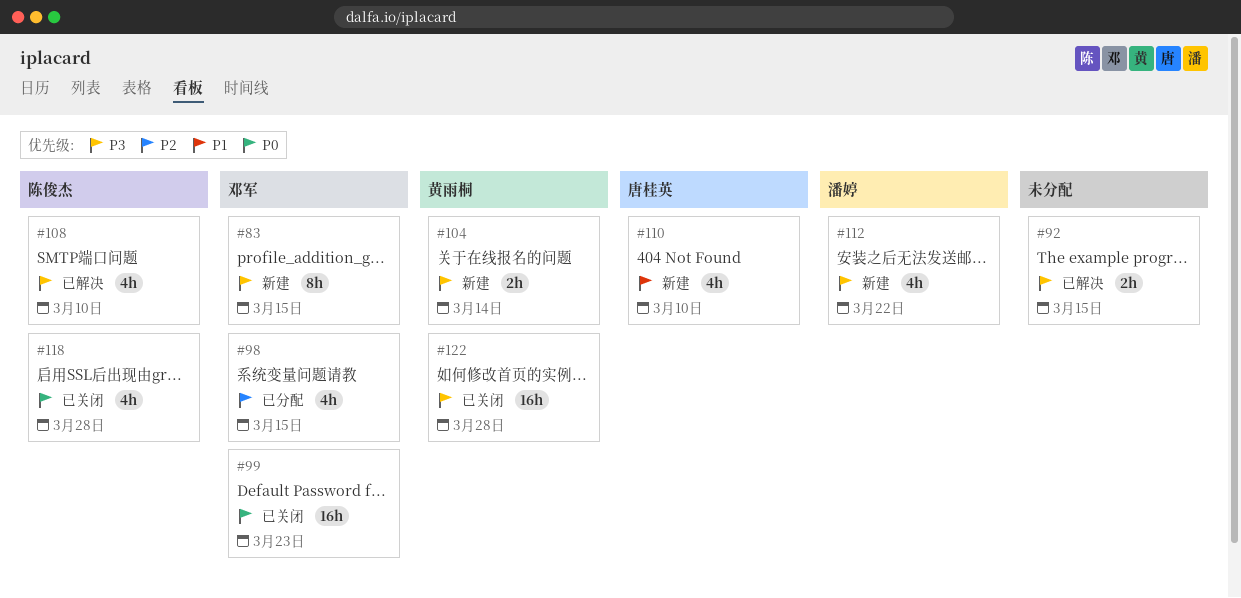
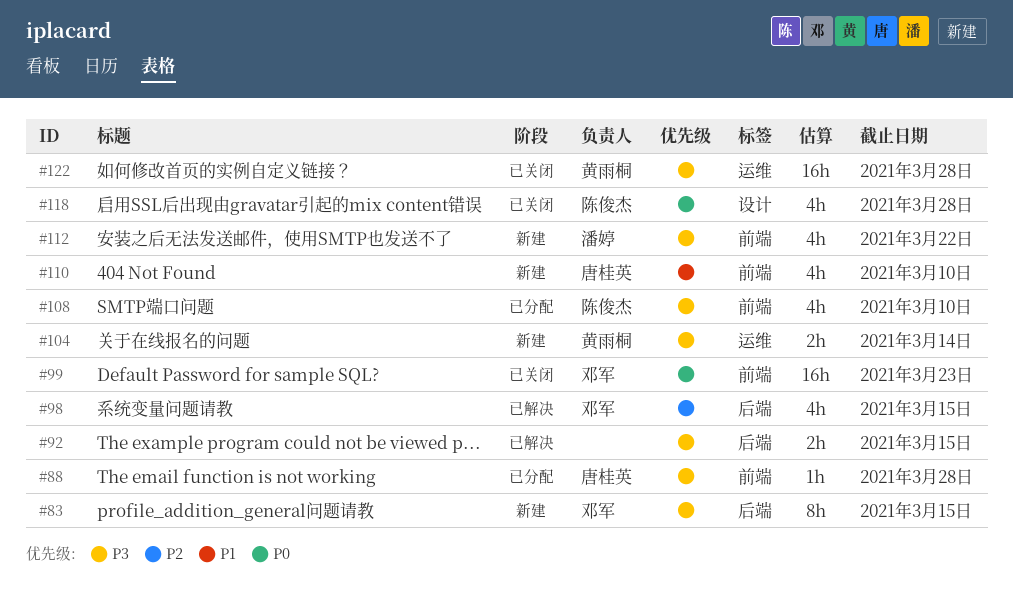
#88: none -> present
#98, status: 已分配 -> 已解决
#108, status: 已解决 -> 已分配

